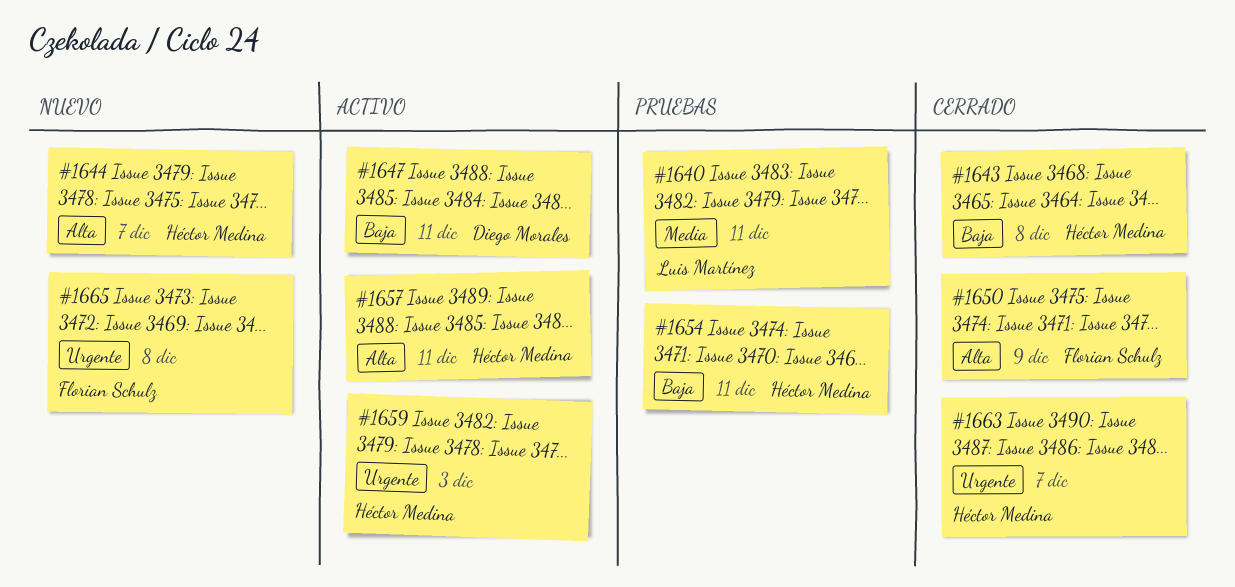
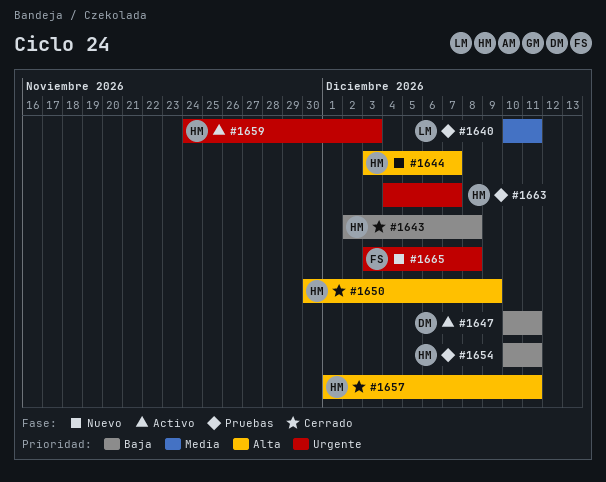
#1650, owner: Florian Schulz -> Héctor Medina
#1657, status: Activo -> Cerrado
#1663, status: Cerrado -> Pruebas

